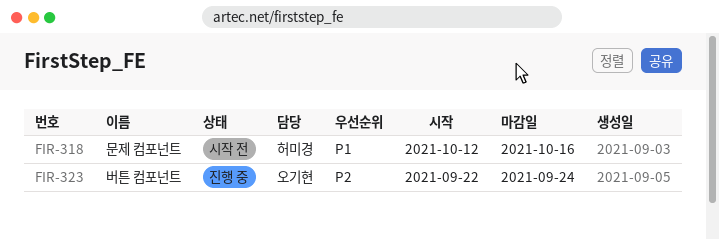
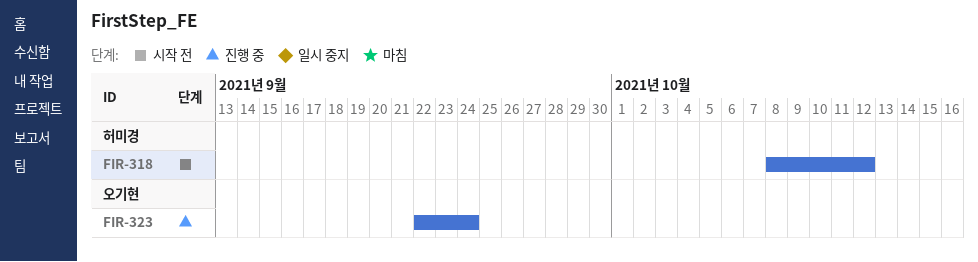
FIR-318, start: Oct 12 -> Oct 8
FIR-318, due: Oct 16 -> Oct 12

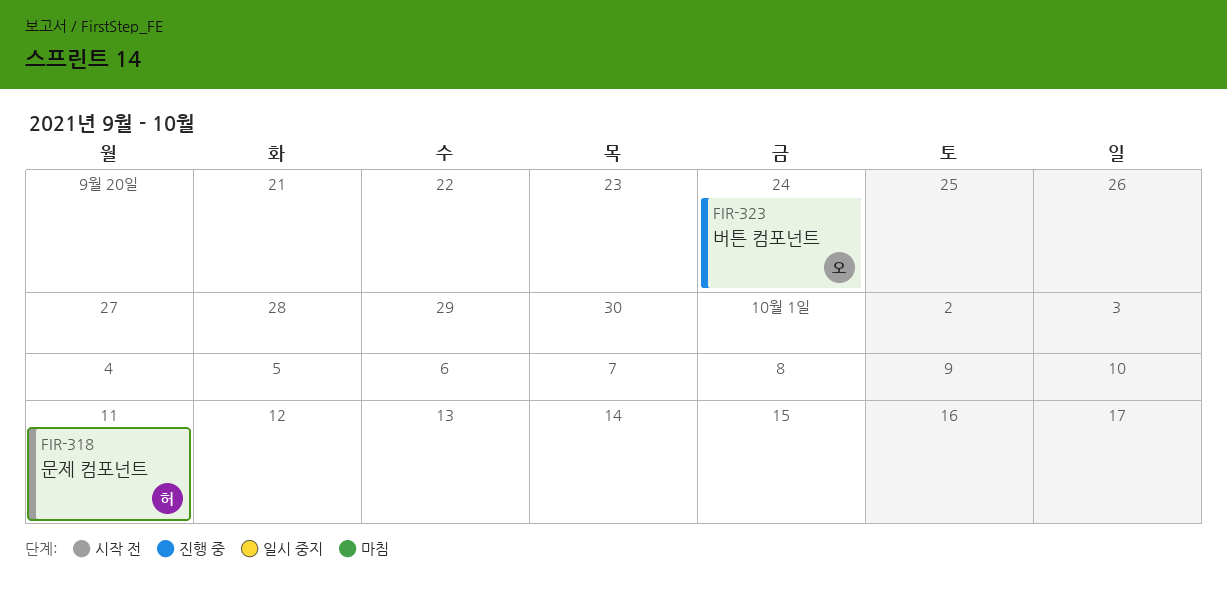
FIR-318, due: Oct 12 -> Oct 11

